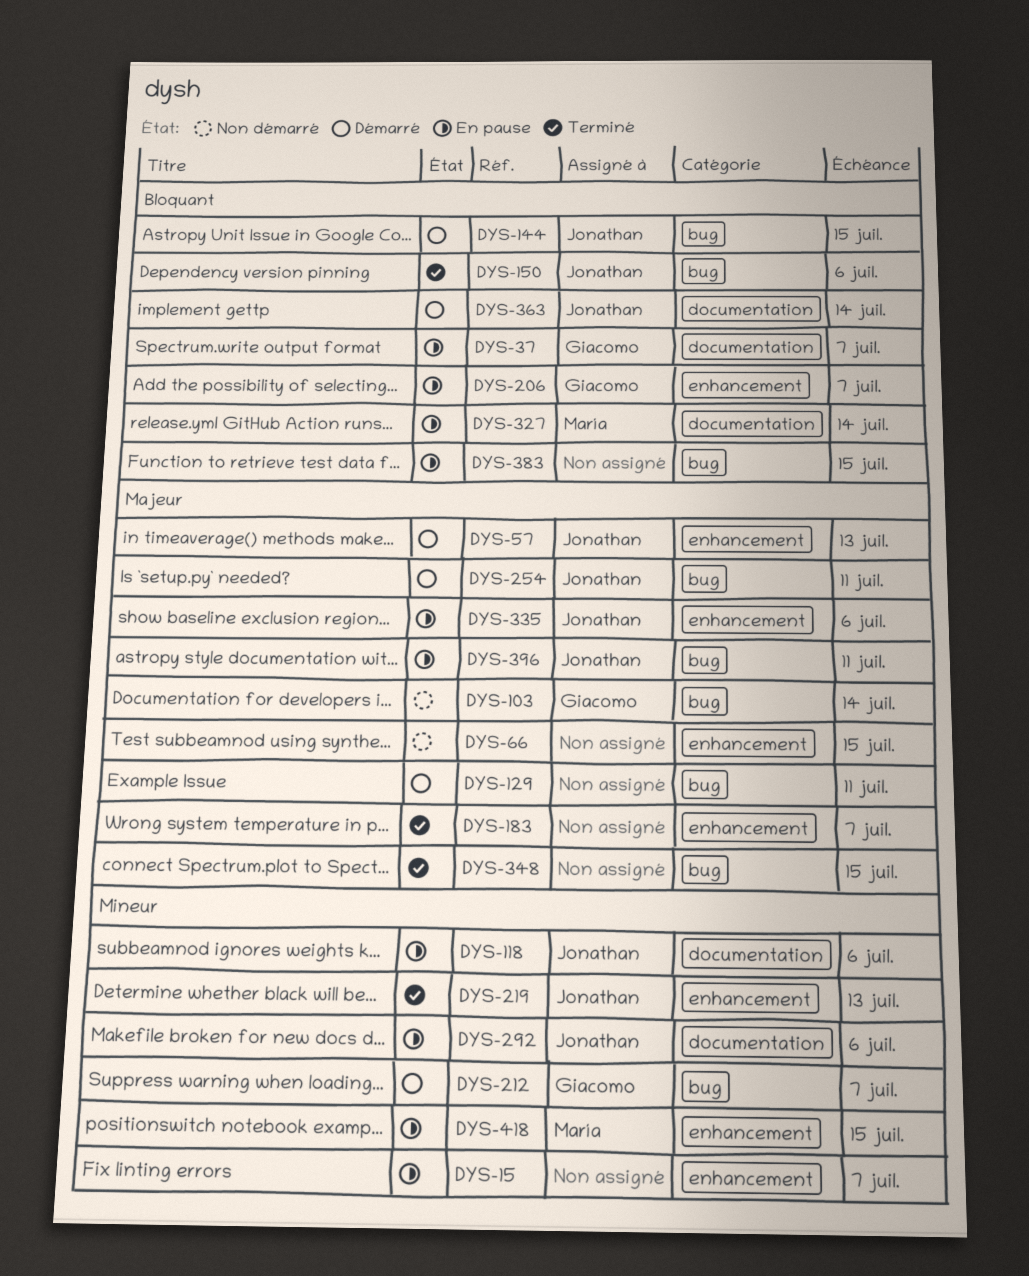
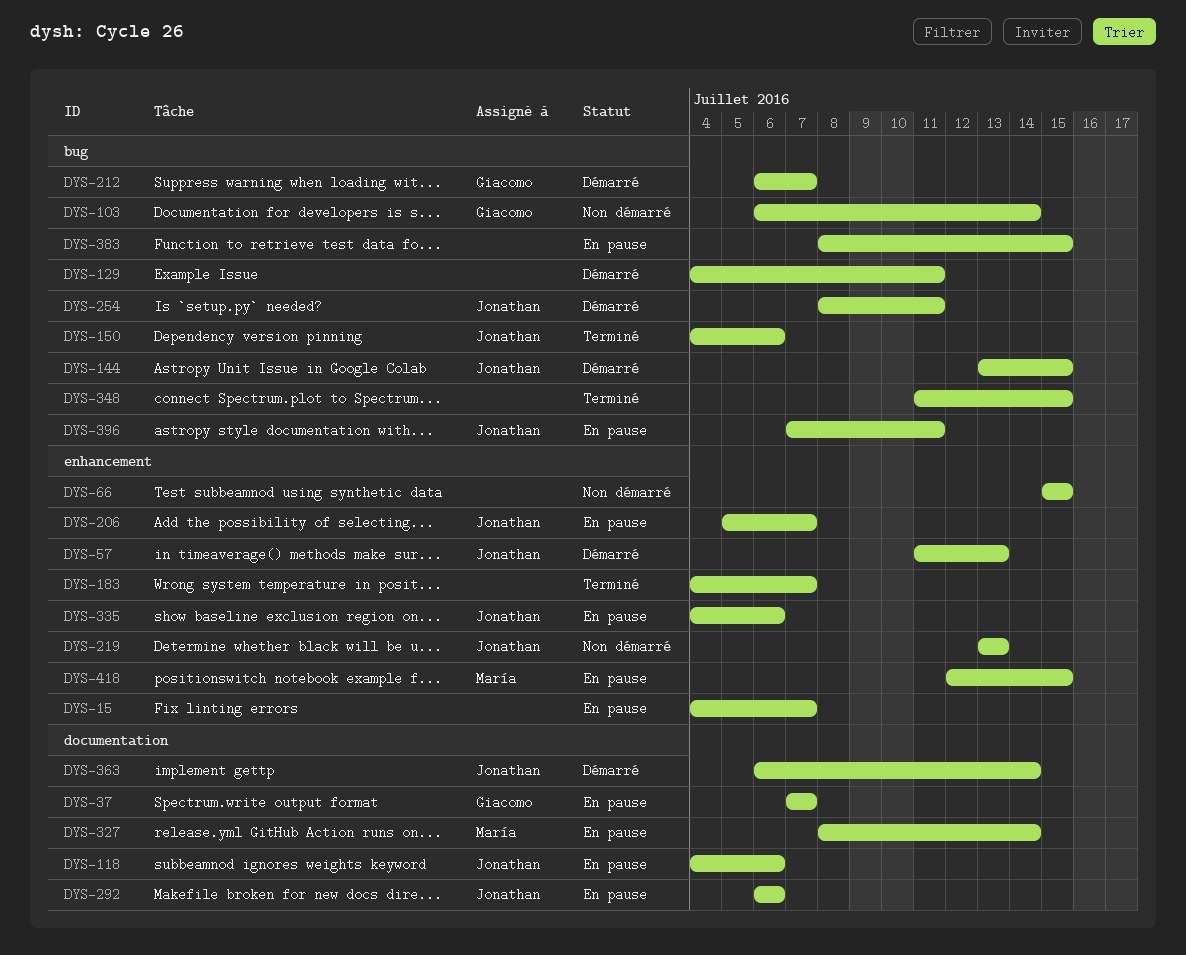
DYS-206, owner: Giacomo -> Jonathan
DYS-219, status: Terminé -> Non démarré

